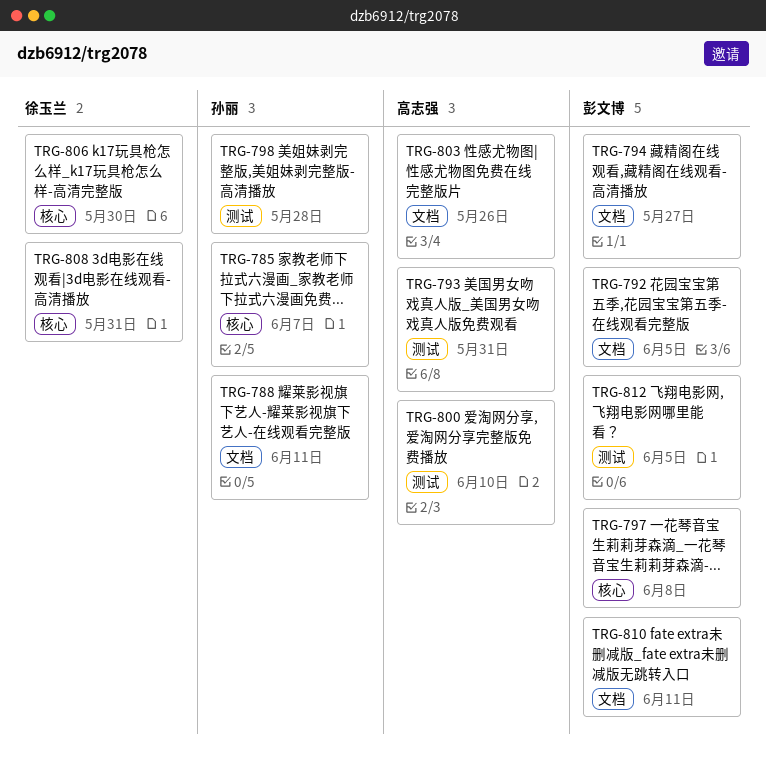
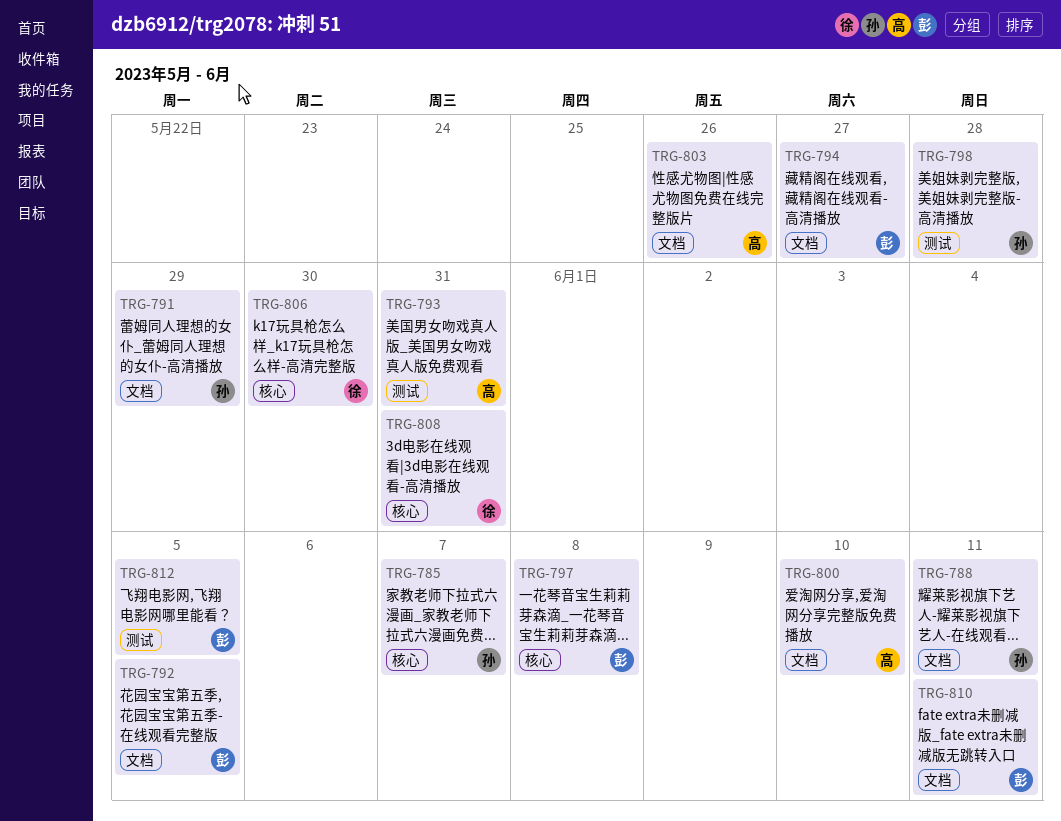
TRG-791: none -> present
TRG-800, label: 测试 -> 文档

